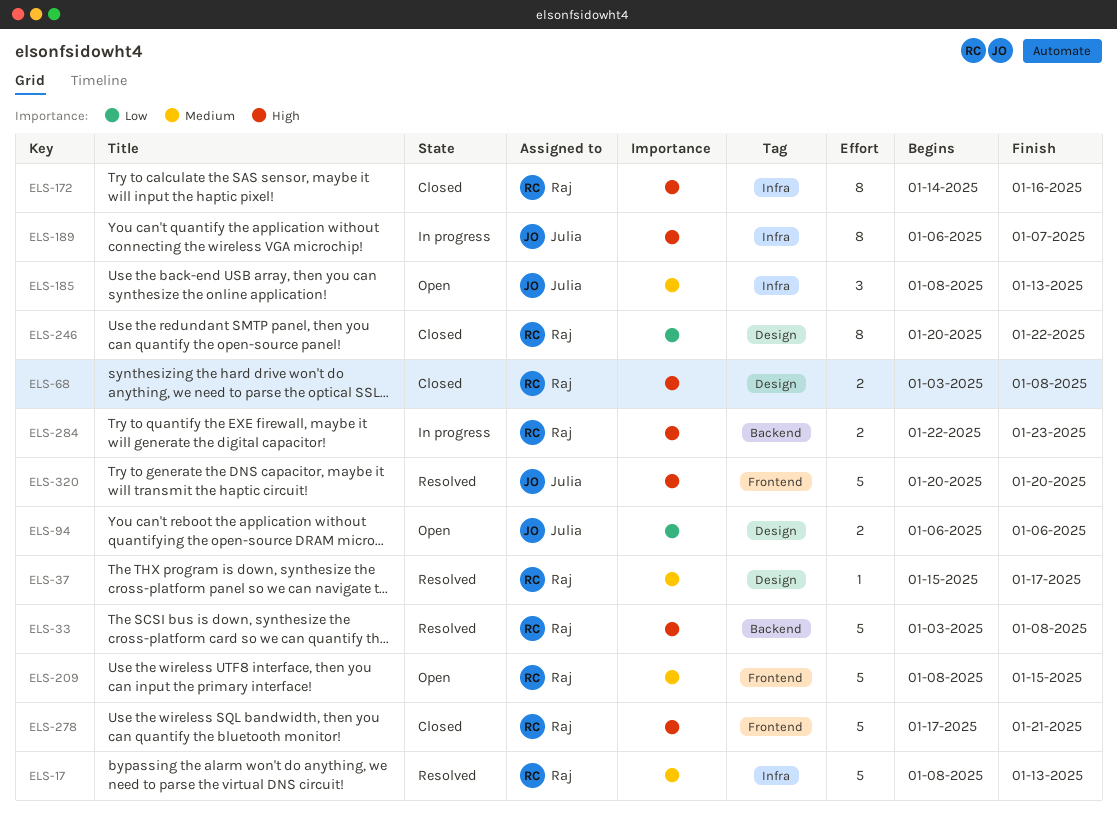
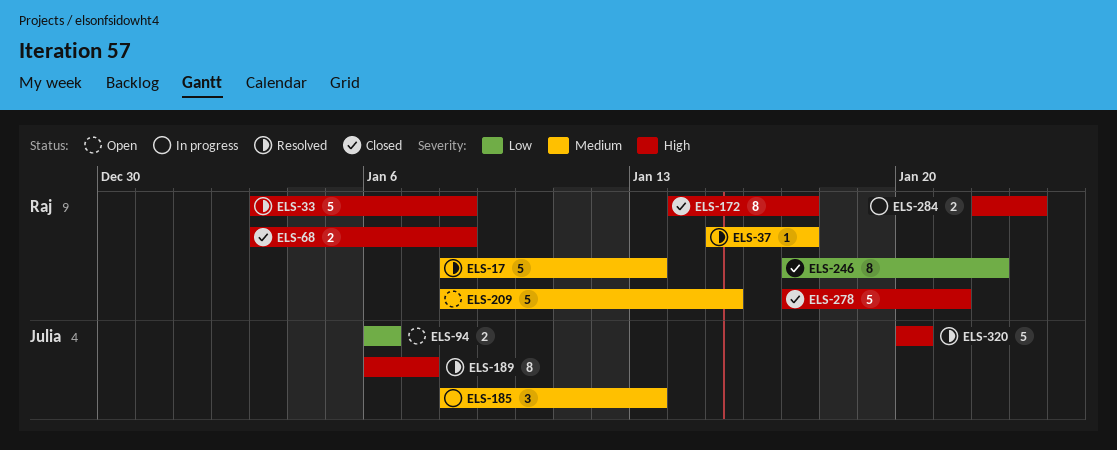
ELS-172, due: Jan 16 -> Jan 17
ELS-185, status: Open -> In progress
ELS-189, status: In progress -> Resolved
ELS-246, start: Jan 20 -> Jan 17

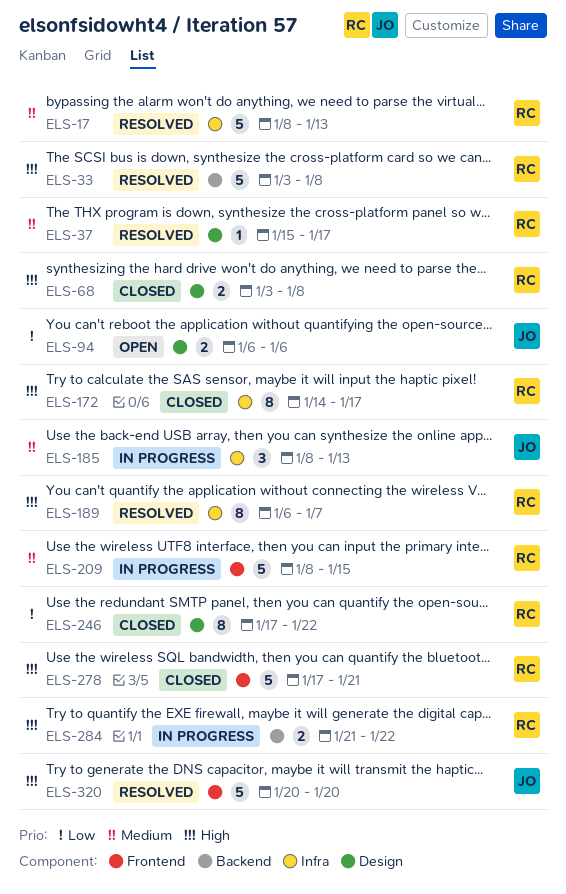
ELS-189, owner: Julia -> Raj
ELS-209, status: Open -> In progress
ELS-284, start: Jan 22 -> Jan 21
ELS-284, due: Jan 23 -> Jan 22

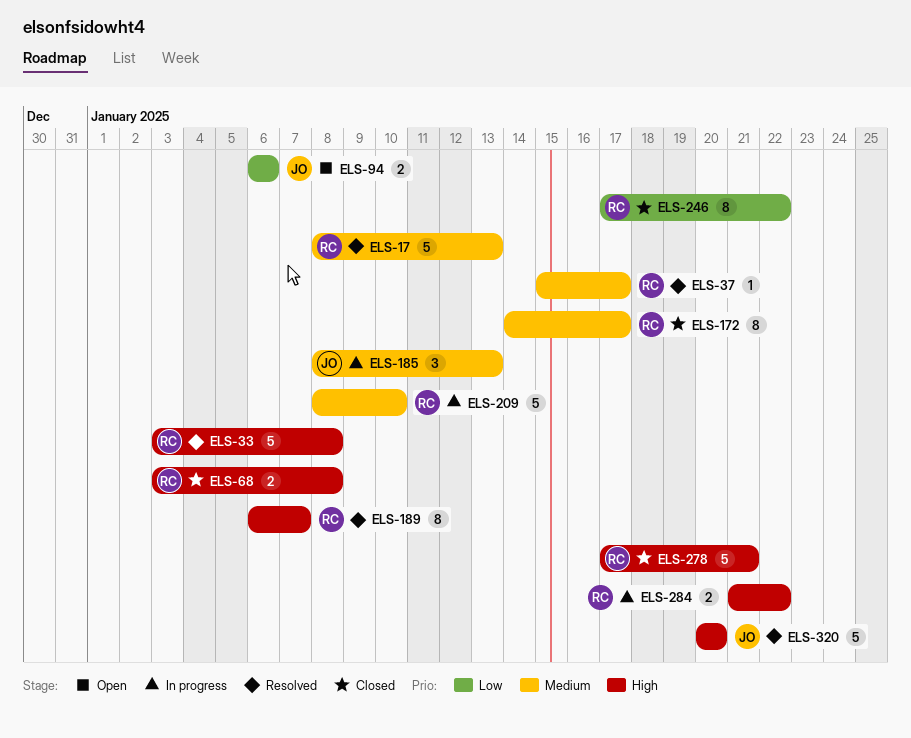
ELS-172, priority: High -> Medium
ELS-209, due: Jan 15 -> Jan 10

